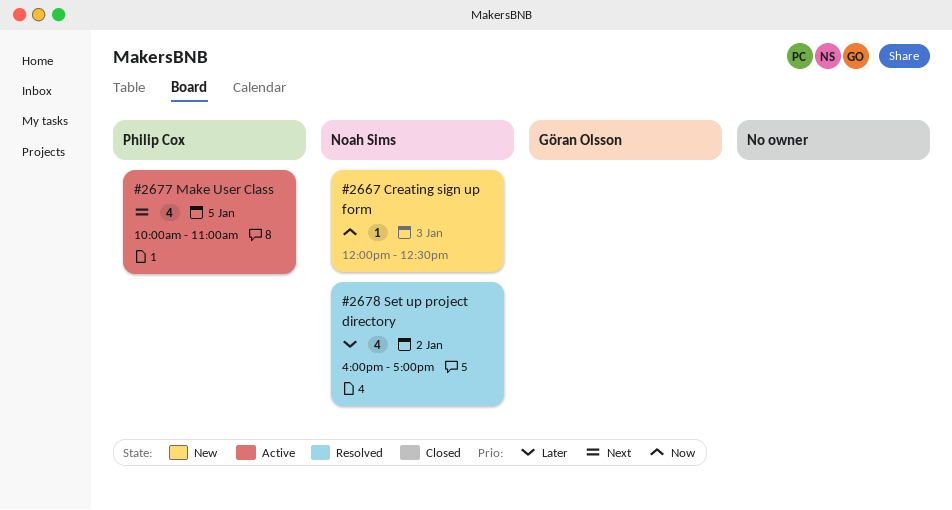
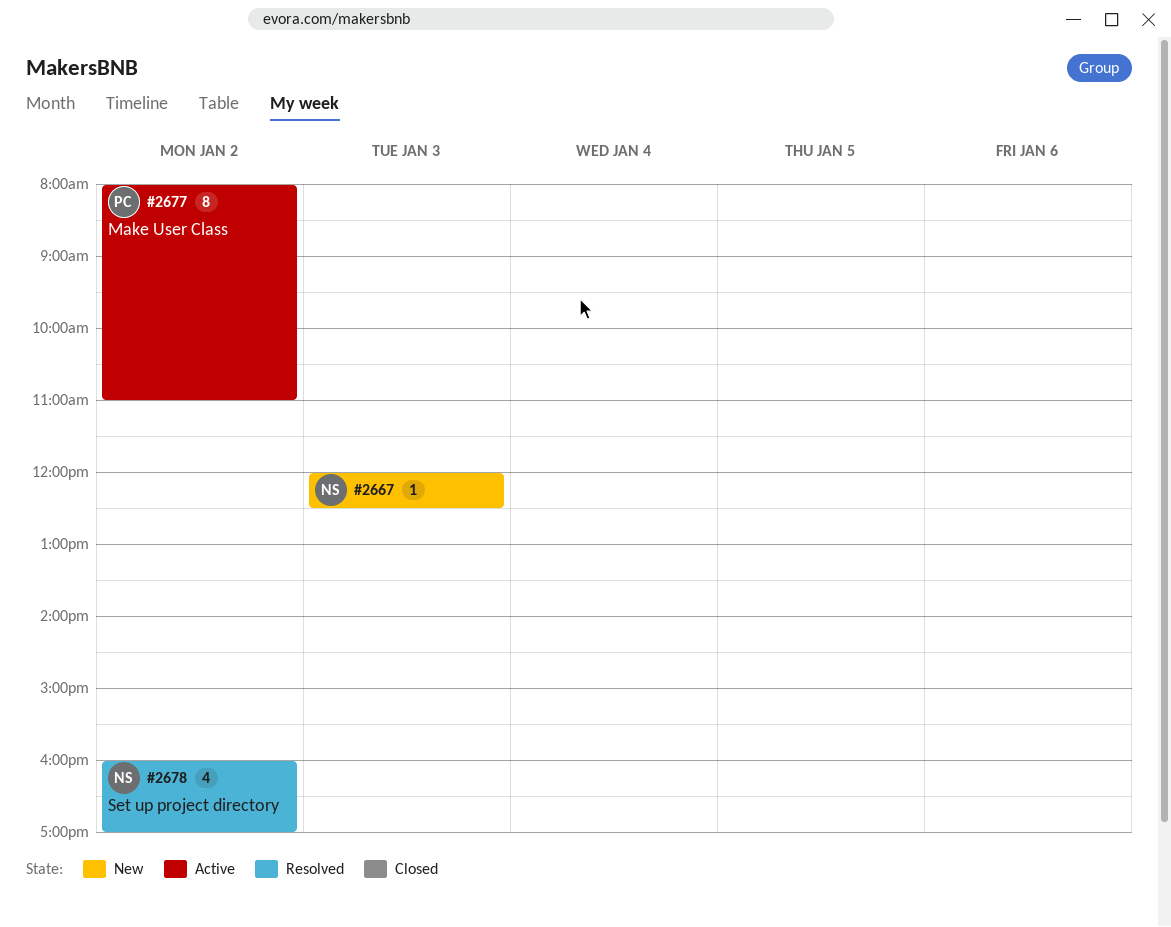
#2677, estimate: 4 -> 8
#2677, day: Jan 5 -> Jan 2
#2677, begins: 10:00 -> 08:00

